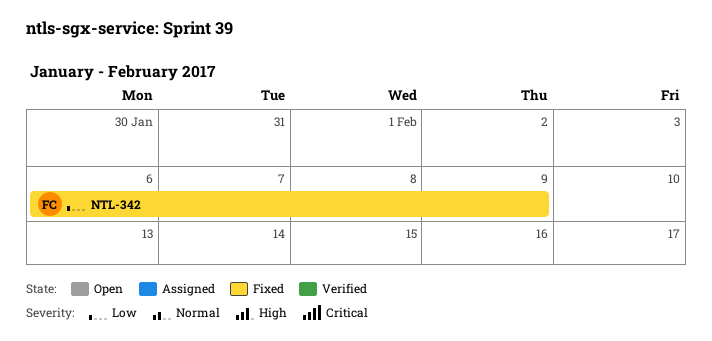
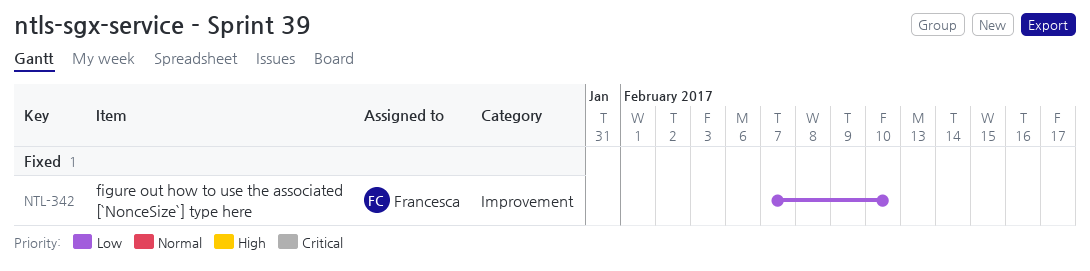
NTL-342, start: Feb 6 -> Feb 7
NTL-342, due: Feb 9 -> Feb 10

